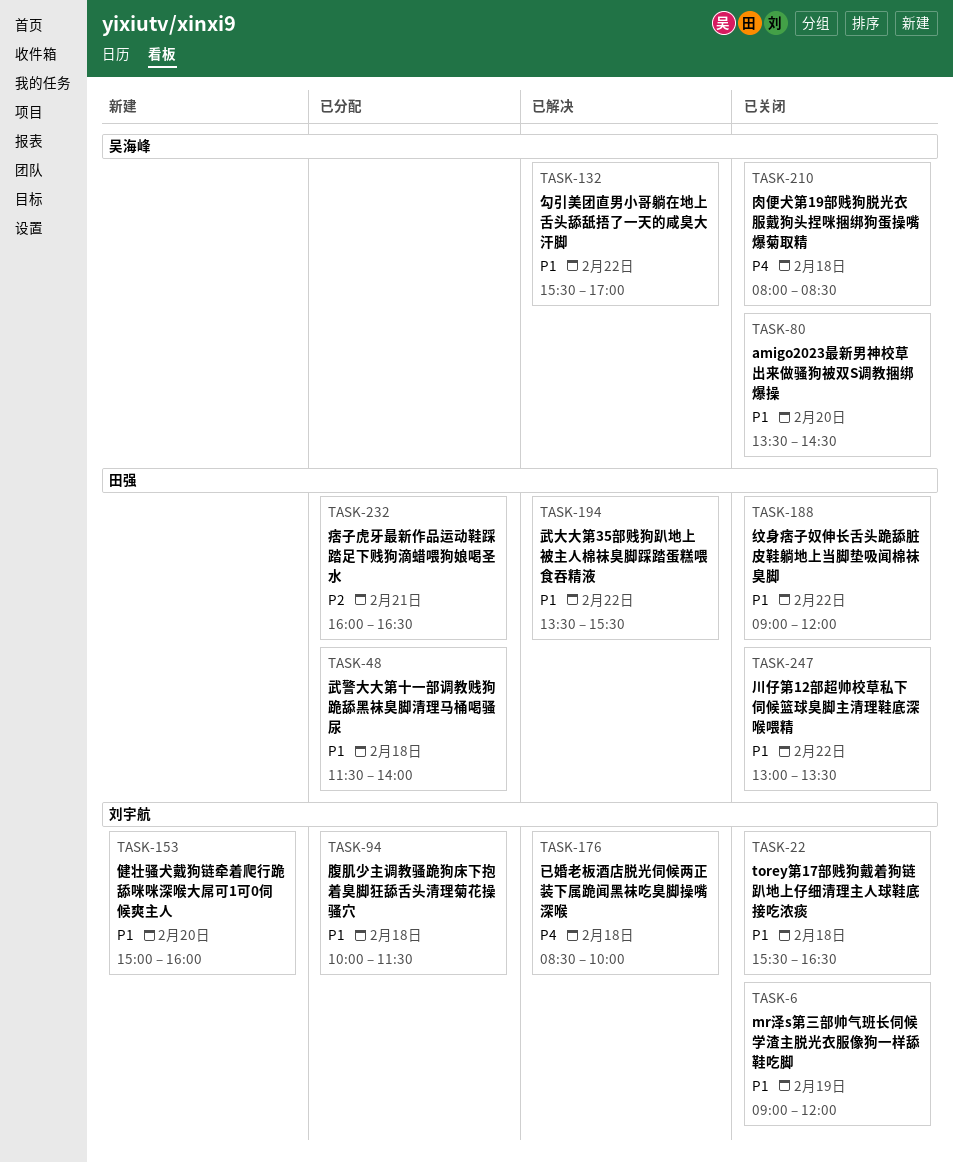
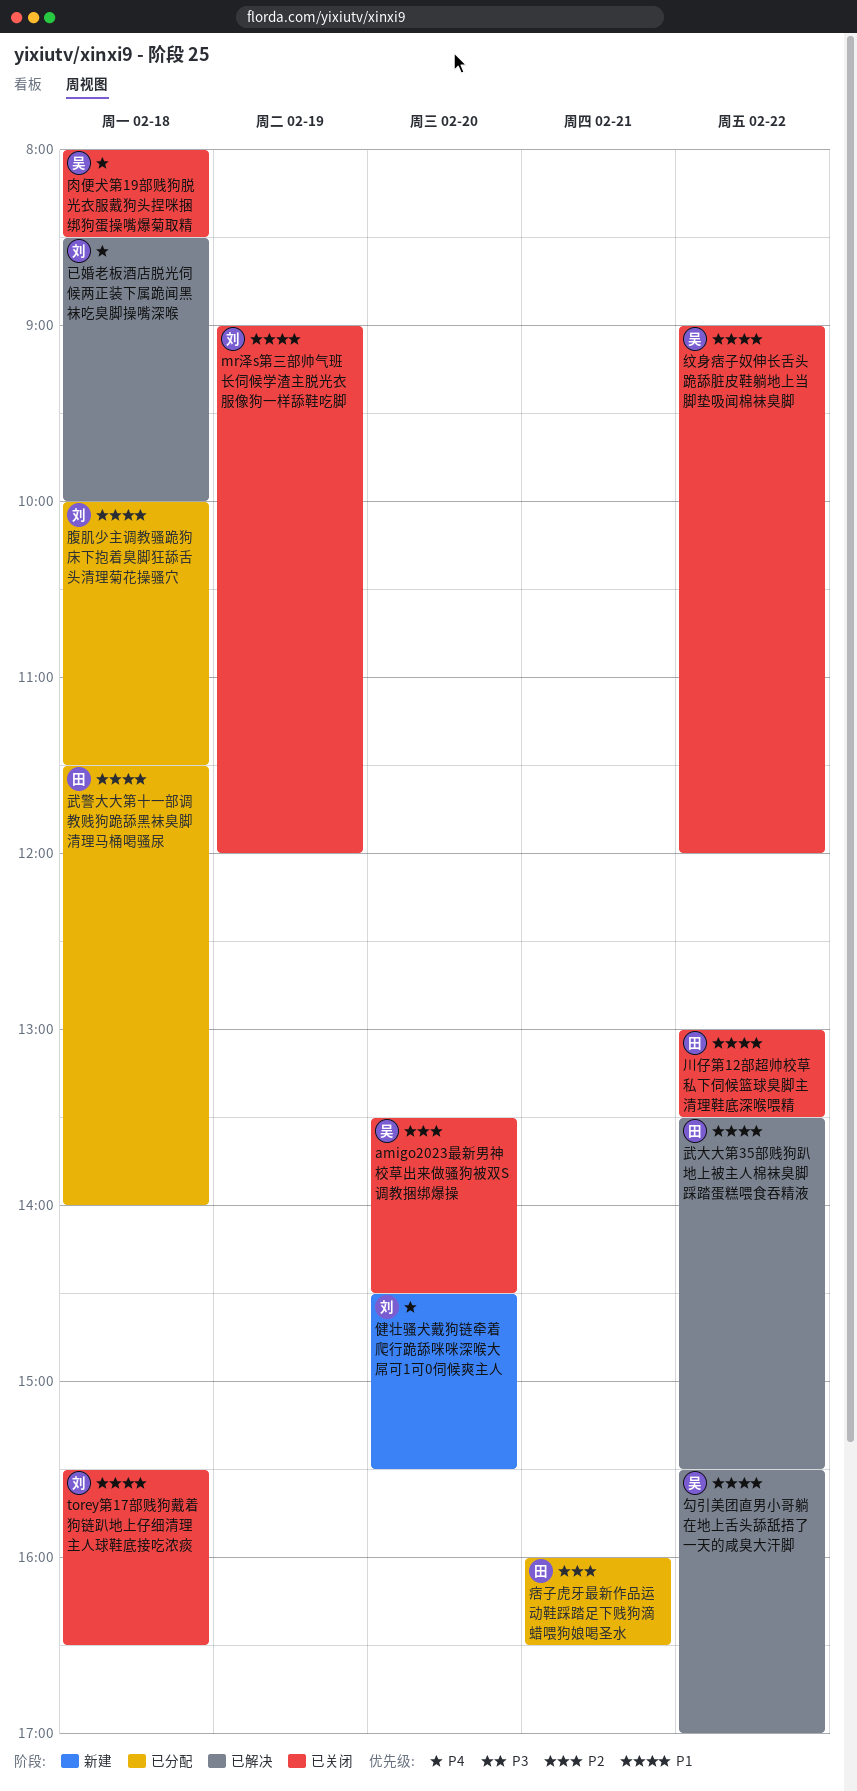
amigo2023最新男神校草出来做骚狗被双S调教捆绑爆操, priority: P1 -> P2
健壮骚犬戴狗链牵着爬行跪舔咪咪深喉大屌可1可0伺候爽主人, priority: P1 -> P4
健壮骚犬戴狗链牵着爬行跪舔咪咪深喉大屌可1可0伺候爽主人, begins: 15:00 -> 14:30
健壮骚犬戴狗链牵着爬行跪舔咪咪深喉大屌可1可0伺候爽主人, ends: 16:00 -> 15:30
纹身痞子奴伸长舌头跪舔脏皮鞋躺地上当脚垫吸闻棉袜臭脚, owner: 田强 -> 吴海峰

